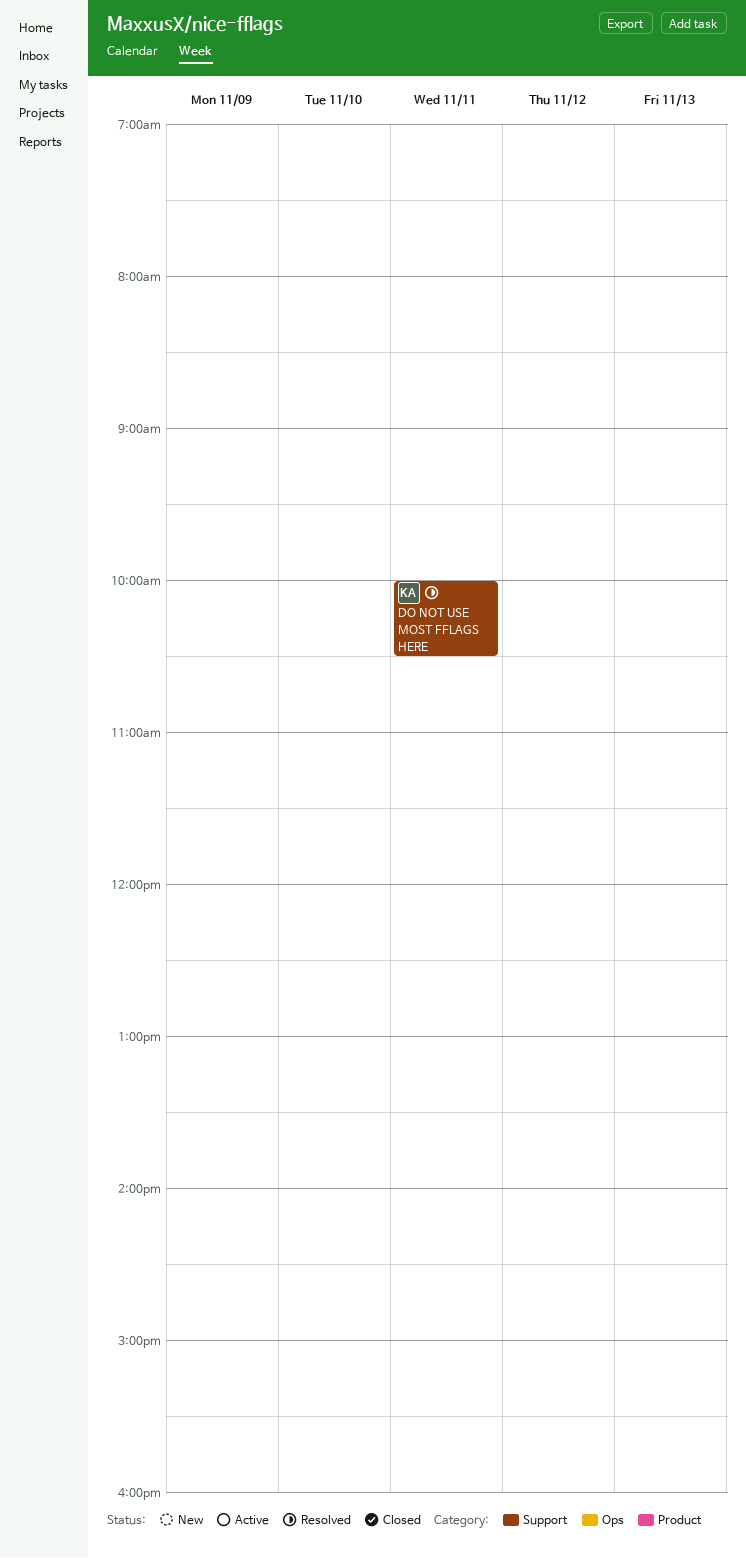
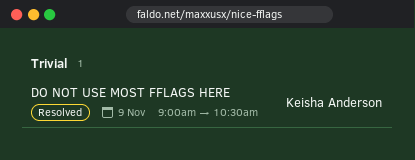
DO NOT USE MOST FFLAGS HERE, day: Nov 11 -> Nov 9
DO NOT USE MOST FFLAGS HERE, begins: 10:00 -> 09:00

